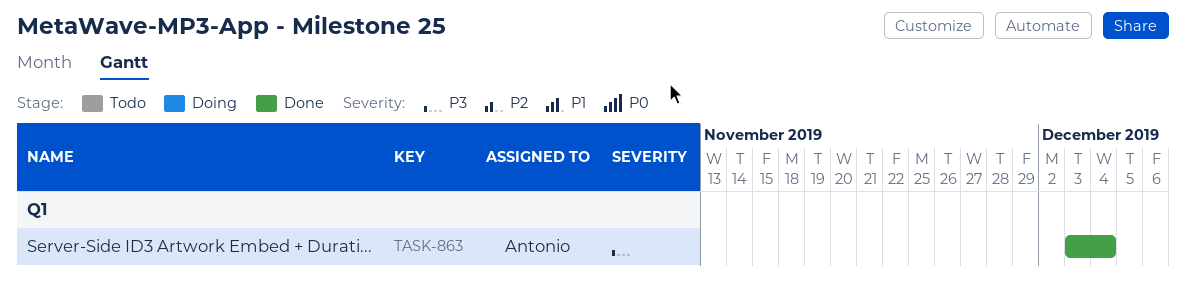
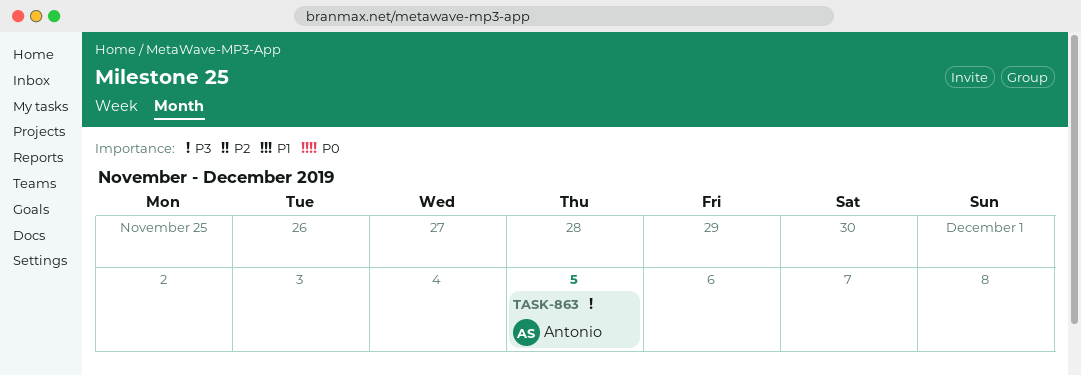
TASK-863, due: Dec 4 -> Dec 5

